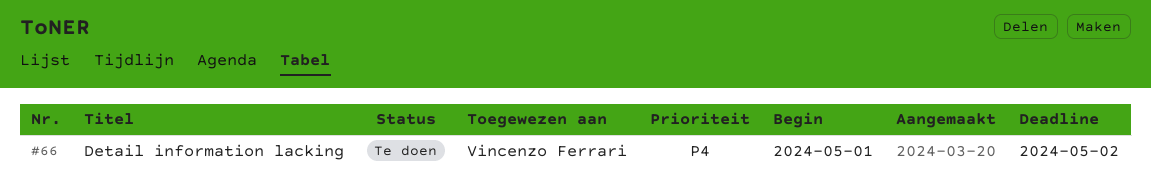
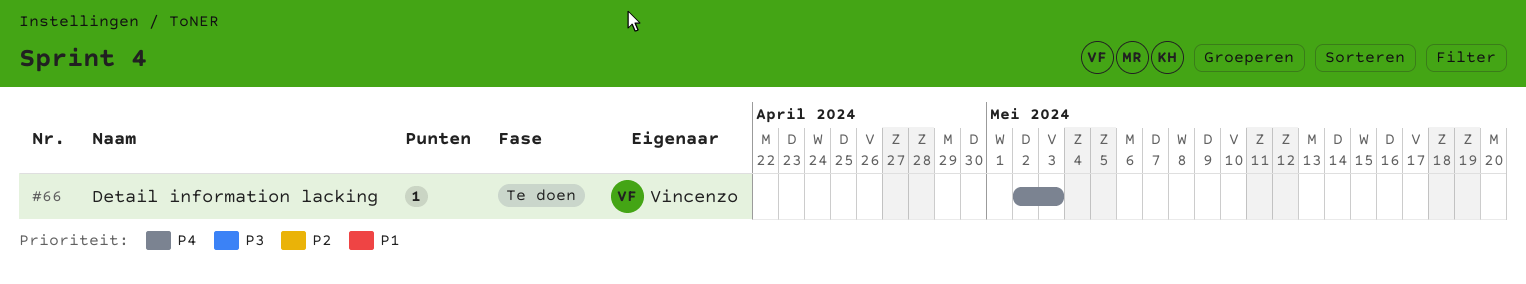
#66, start: May 1 -> May 2
#66, due: May 2 -> May 3

